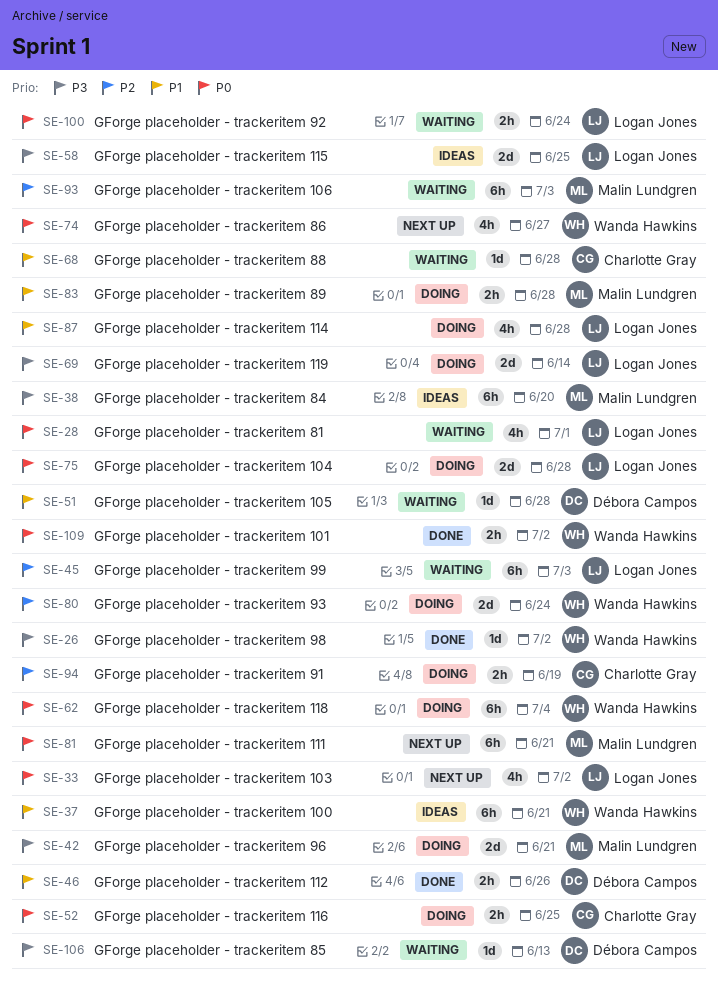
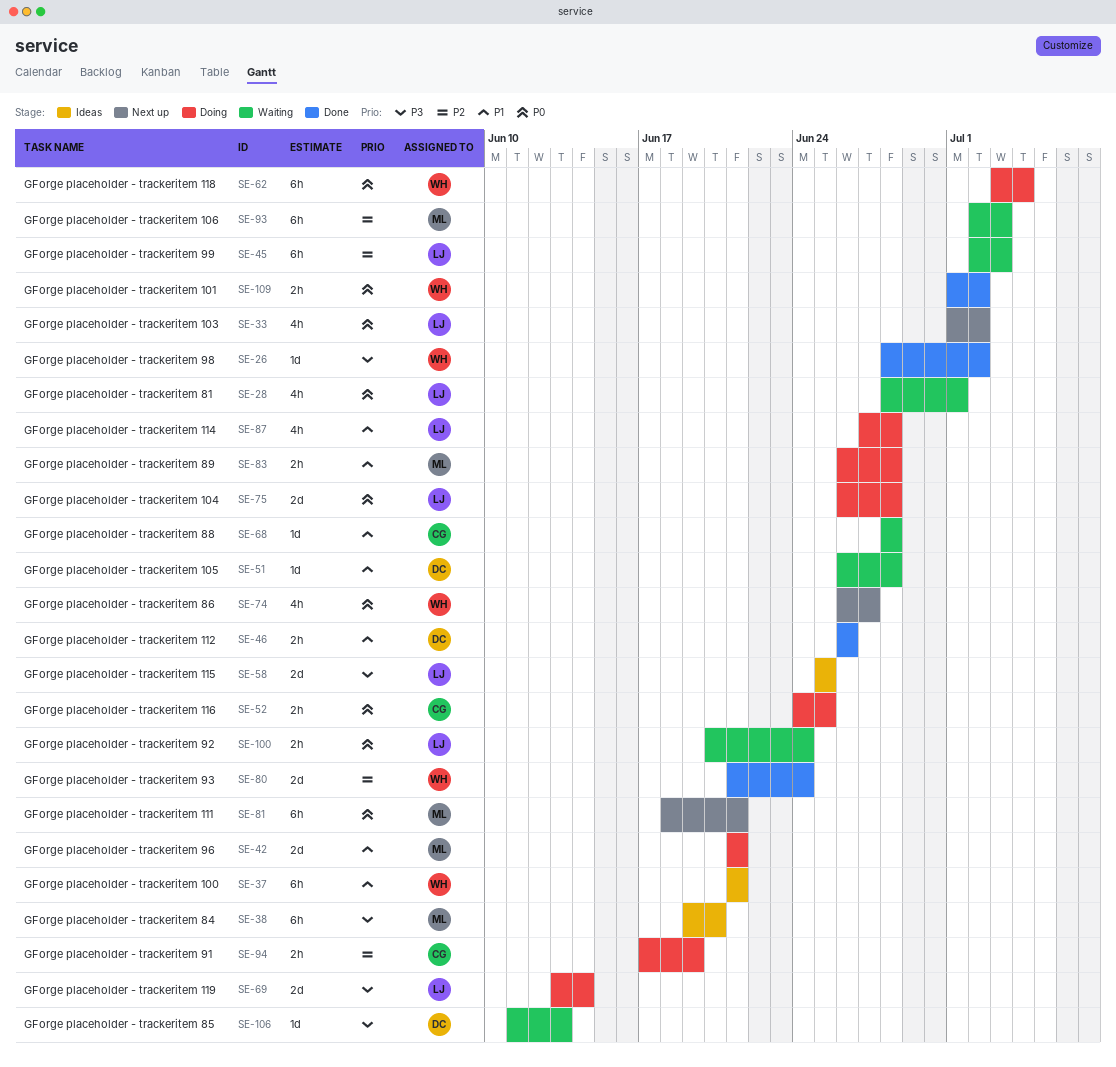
SE-42, priority: P3 -> P1
SE-80, status: Doing -> Done

